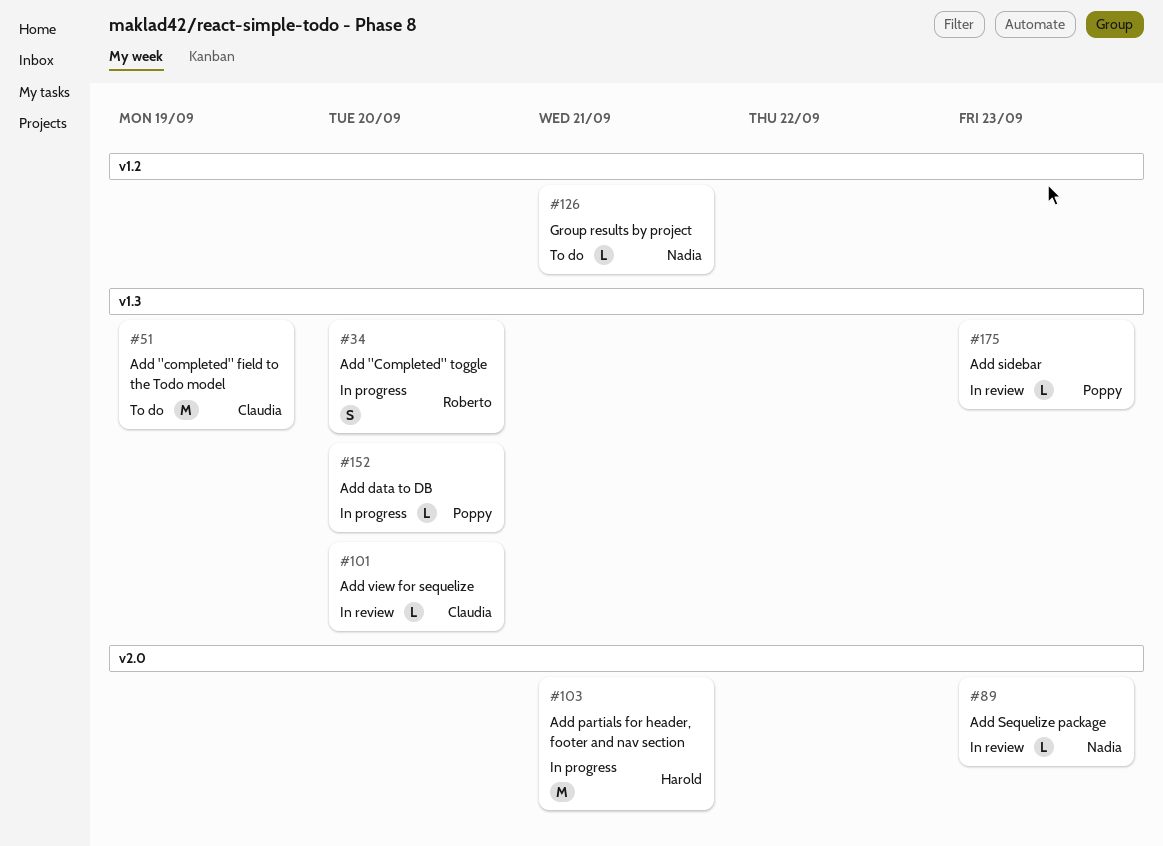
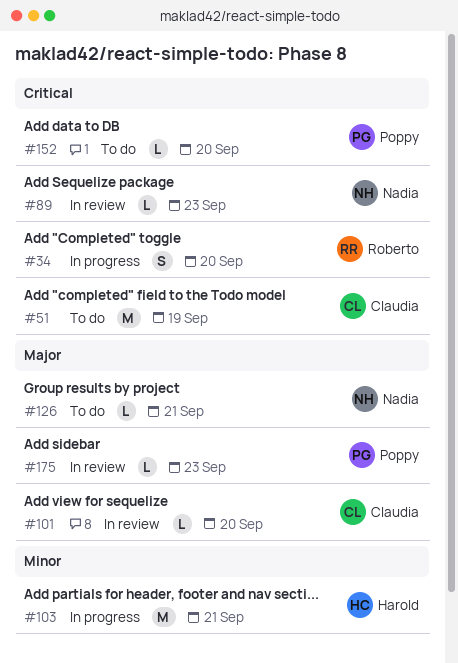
#152, status: In progress -> To do

